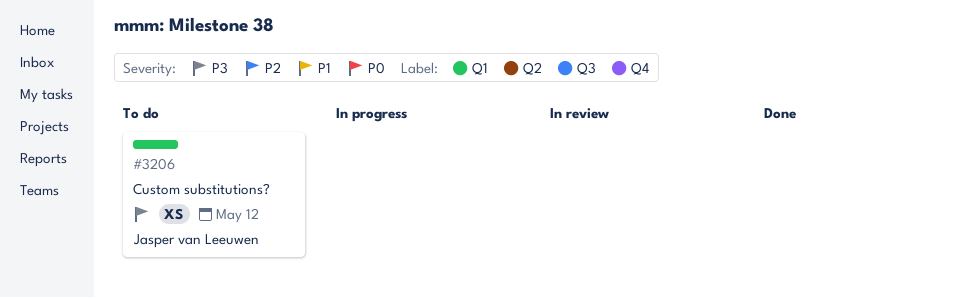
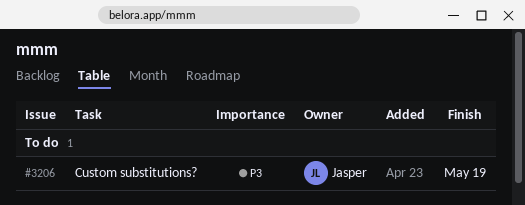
#3206, due: May 12 -> May 19

